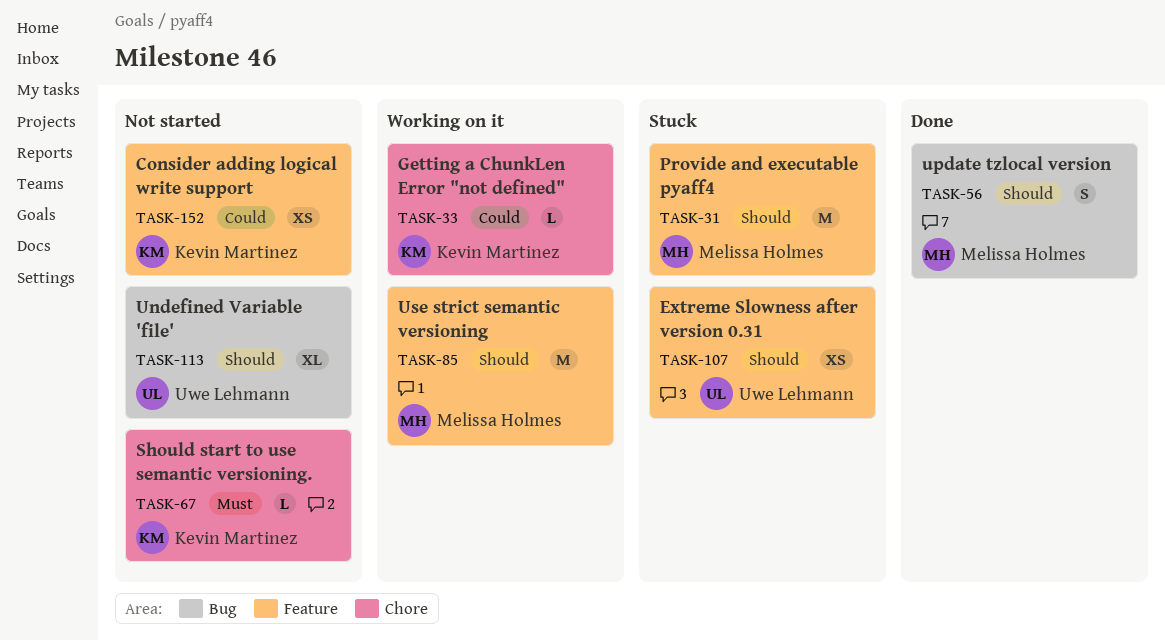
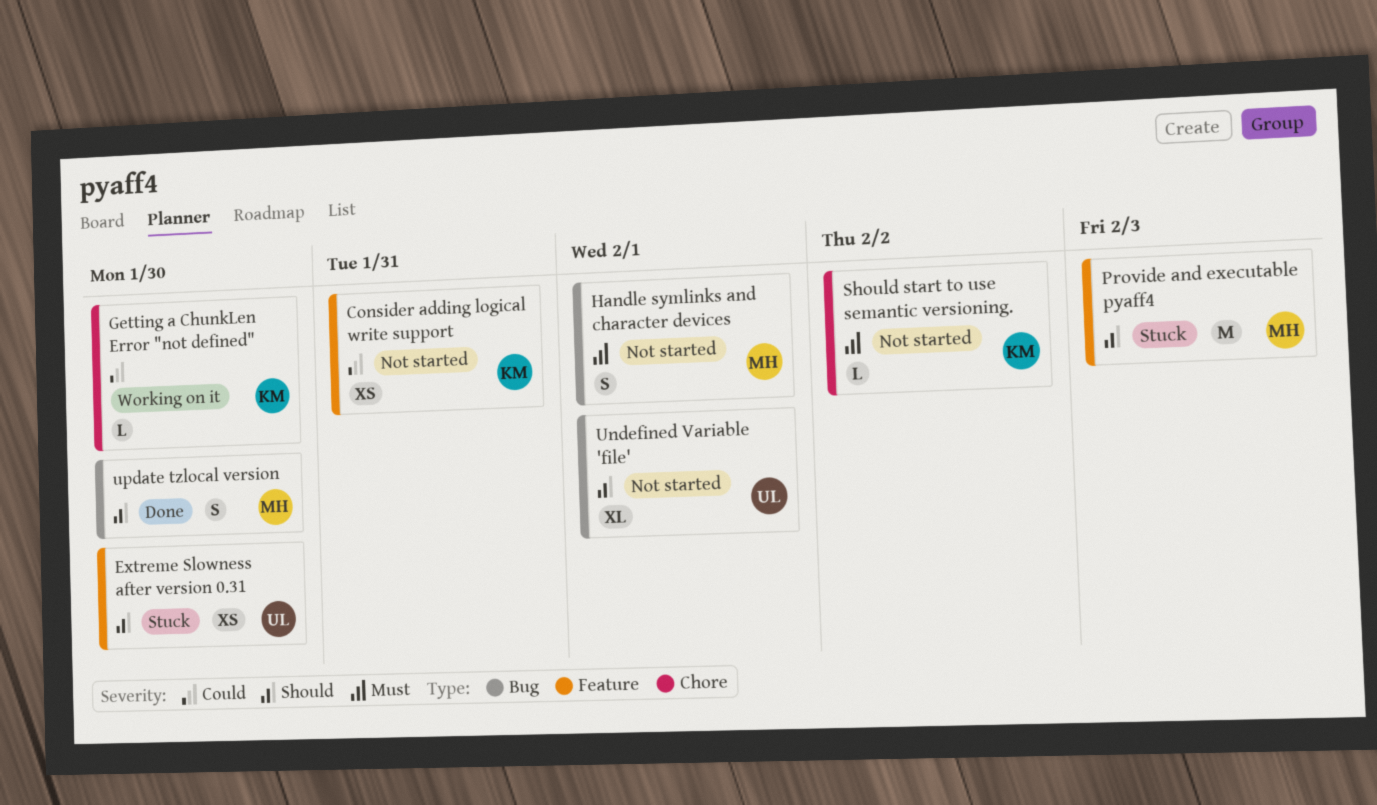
Handle symlinks and character devices: none -> present
Use strict semantic versioning: present -> none

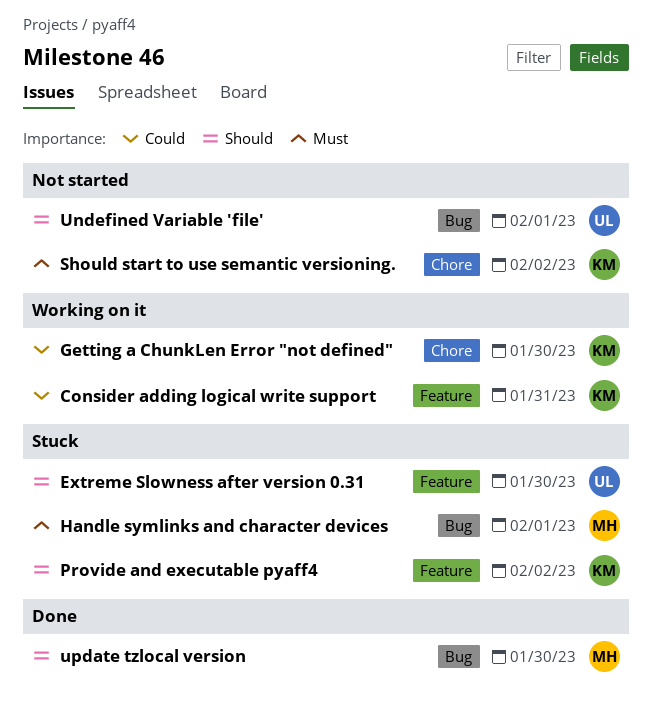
Consider adding logical write support, status: Not started -> Working on it
Handle symlinks and character devices, status: Not started -> Stuck
Provide and executable pyaff4, owner: MH -> KM
Provide and executable pyaff4, due: Feb 3 -> Feb 2

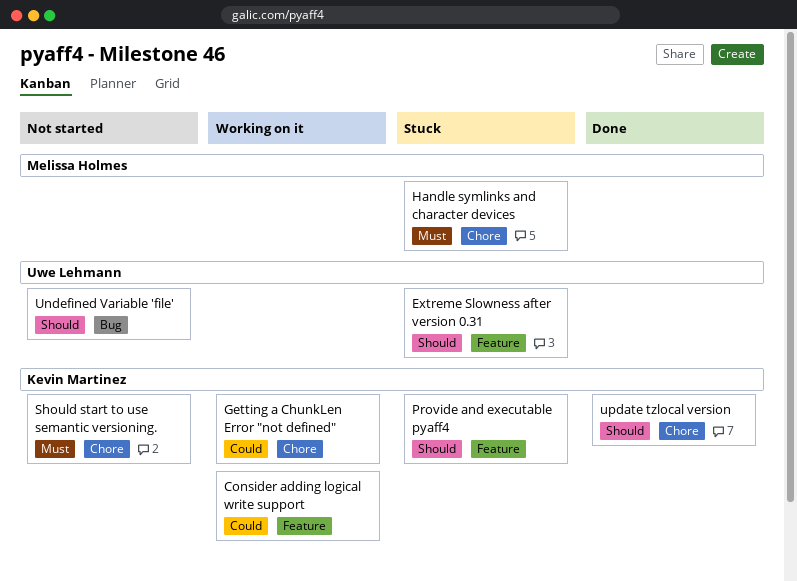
Handle symlinks and character devices, label: Bug -> Chore
update tzlocal version, owner: Melissa Holmes -> Kevin Martinez
update tzlocal version, label: Bug -> Chore

